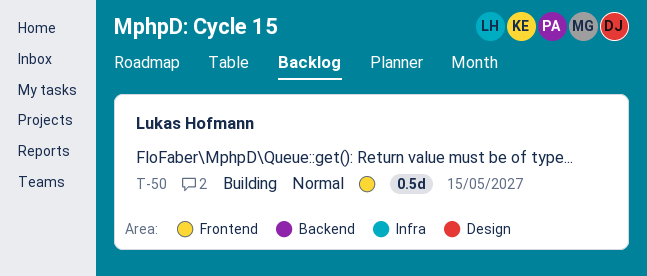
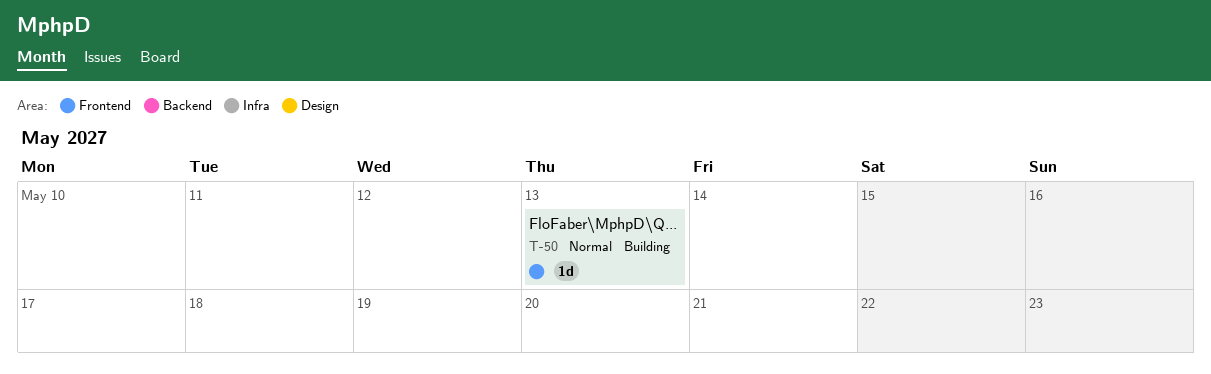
T-50, estimate: 0.5d -> 1d
T-50, due: May 15 -> May 13

